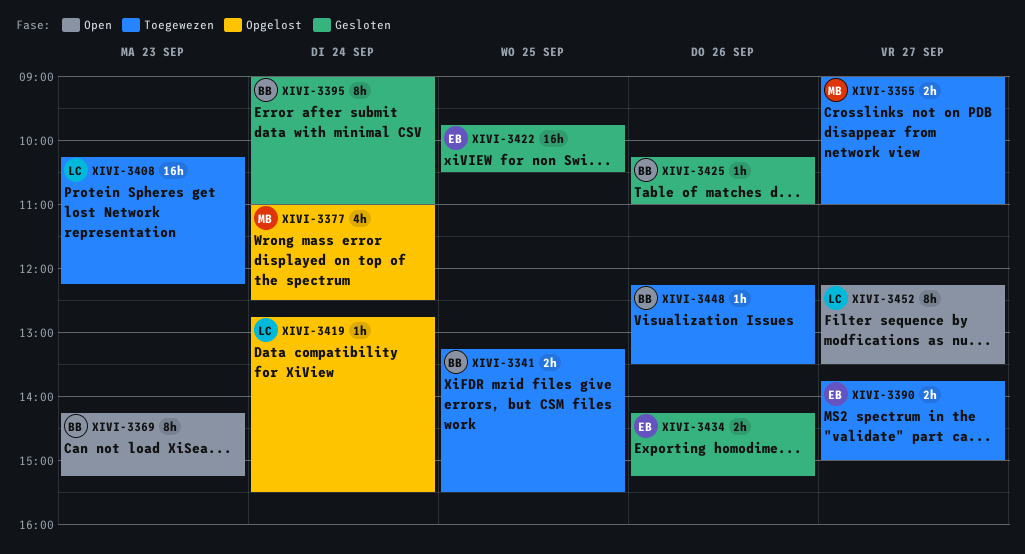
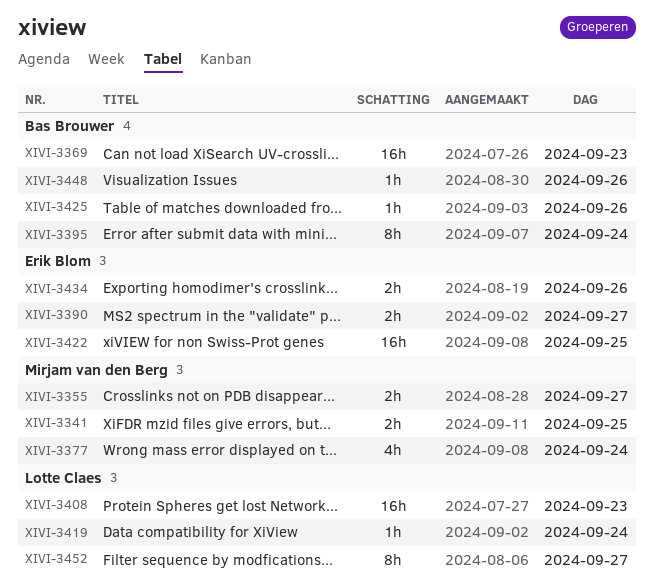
XIVI-3341, owner: Bas Brouwer -> Mirjam van den Berg
XIVI-3369, estimate: 8h -> 16h

